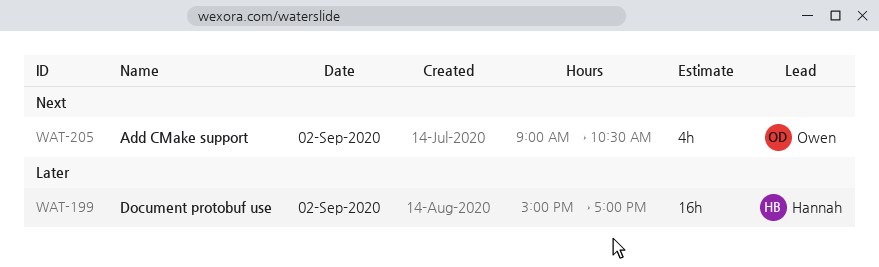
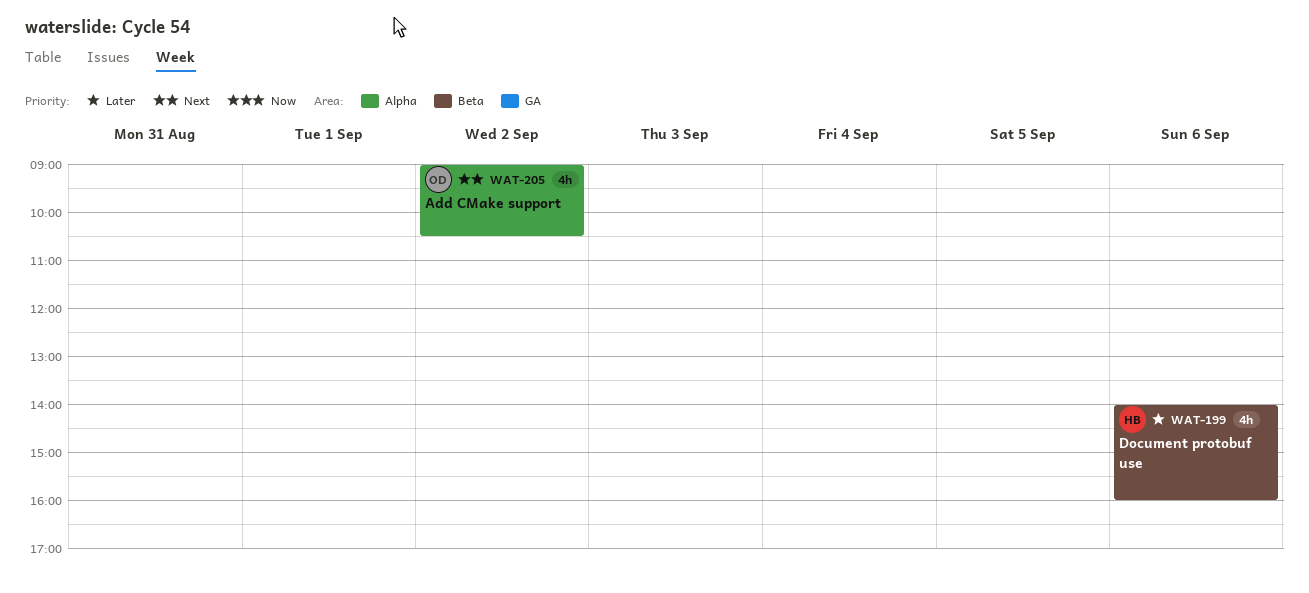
WAT-199, estimate: 16h -> 4h
WAT-199, day: Sep 2 -> Sep 6
WAT-199, begins: 15:00 -> 14:00
WAT-199, ends: 17:00 -> 16:00

